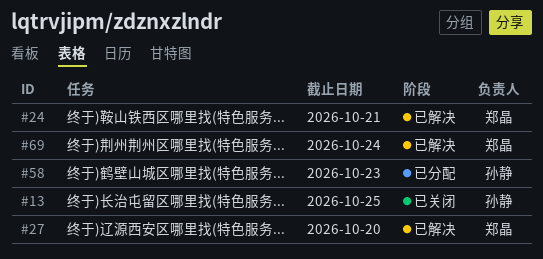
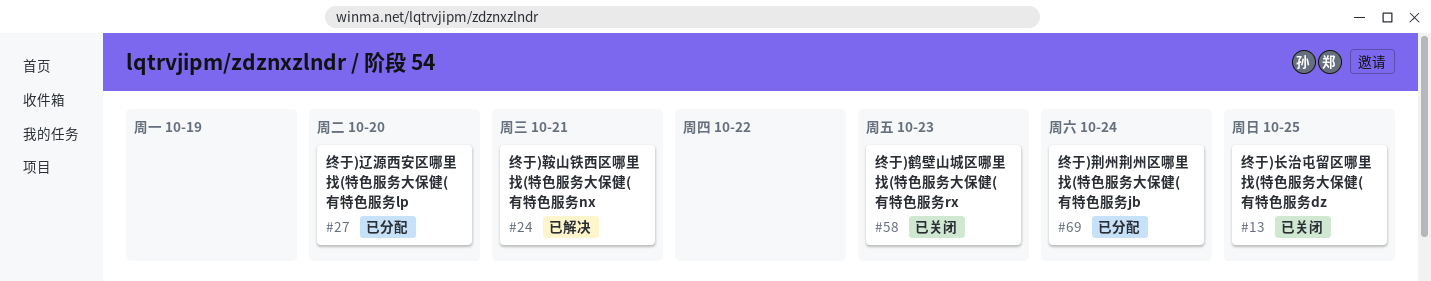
#27, status: 已解决 -> 已分配
#58, status: 已分配 -> 已关闭
#69, status: 已解决 -> 已分配

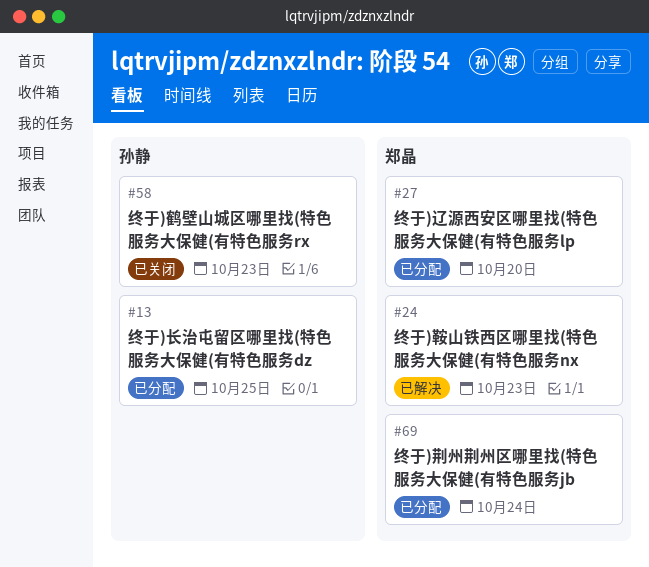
#13, status: 已关闭 -> 已分配
#24, due: Oct 21 -> Oct 23

